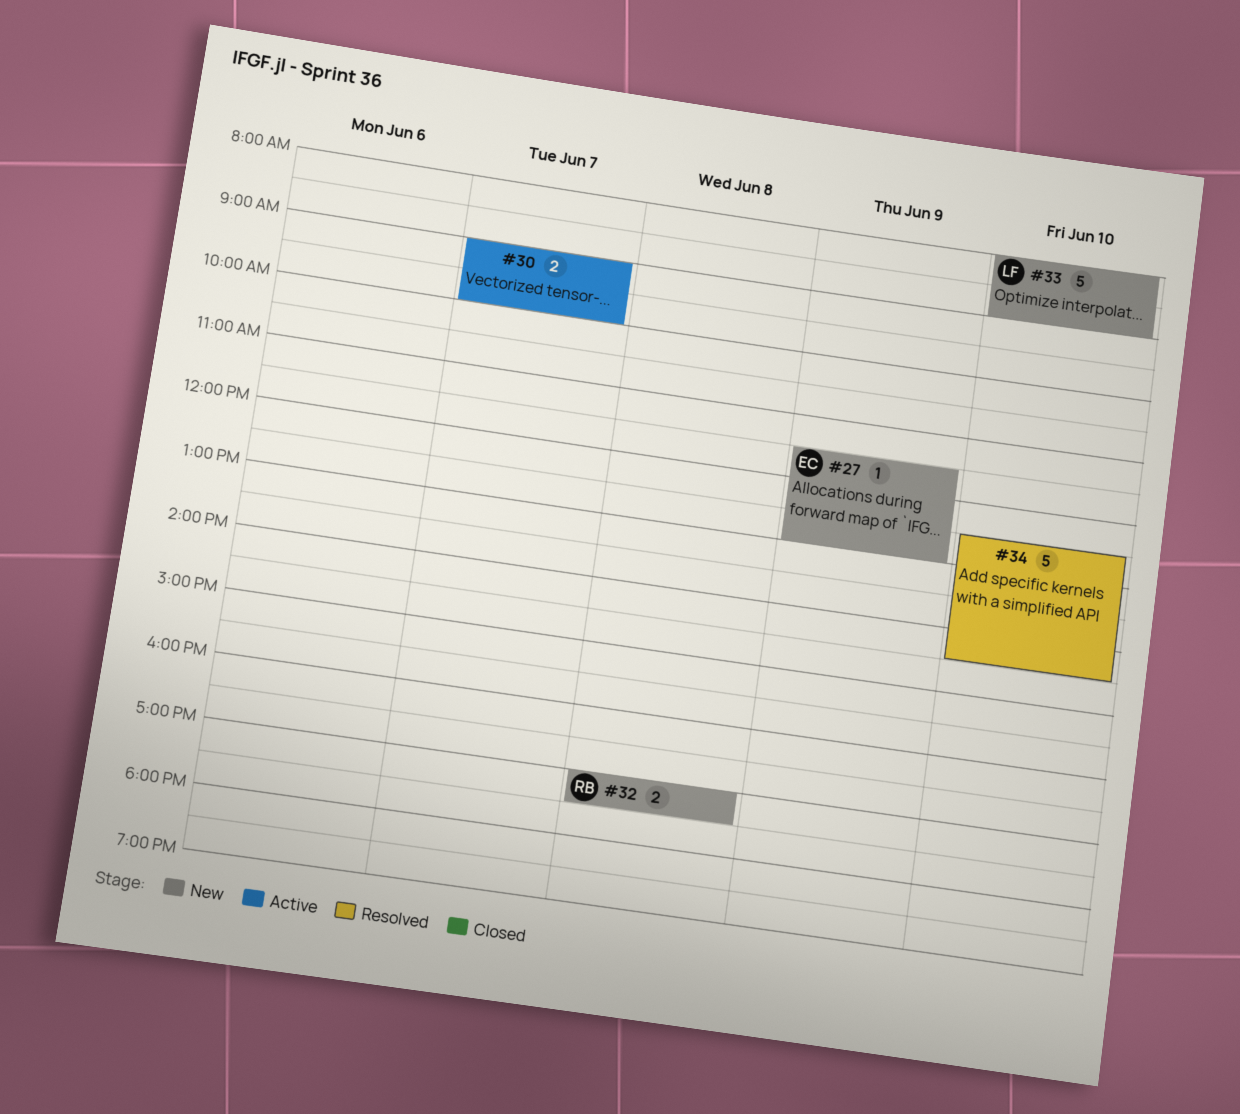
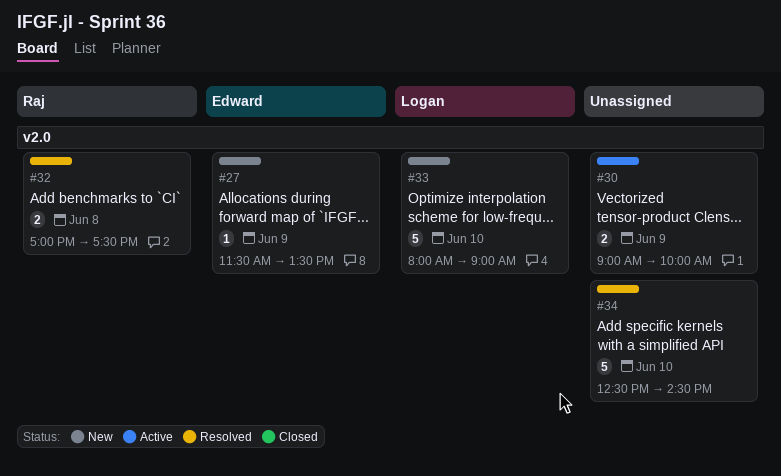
#27, ends: 13:00 -> 13:30
#30, day: Jun 7 -> Jun 9
#32, status: New -> Resolved

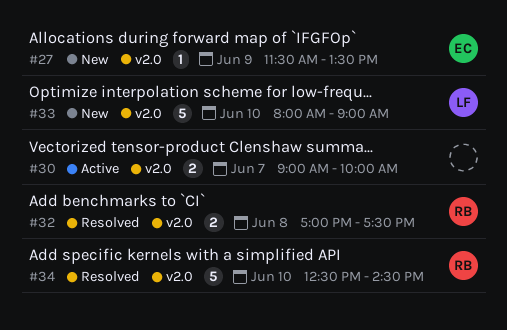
#30, day: Jun 9 -> Jun 7
#34, owner: none -> Raj

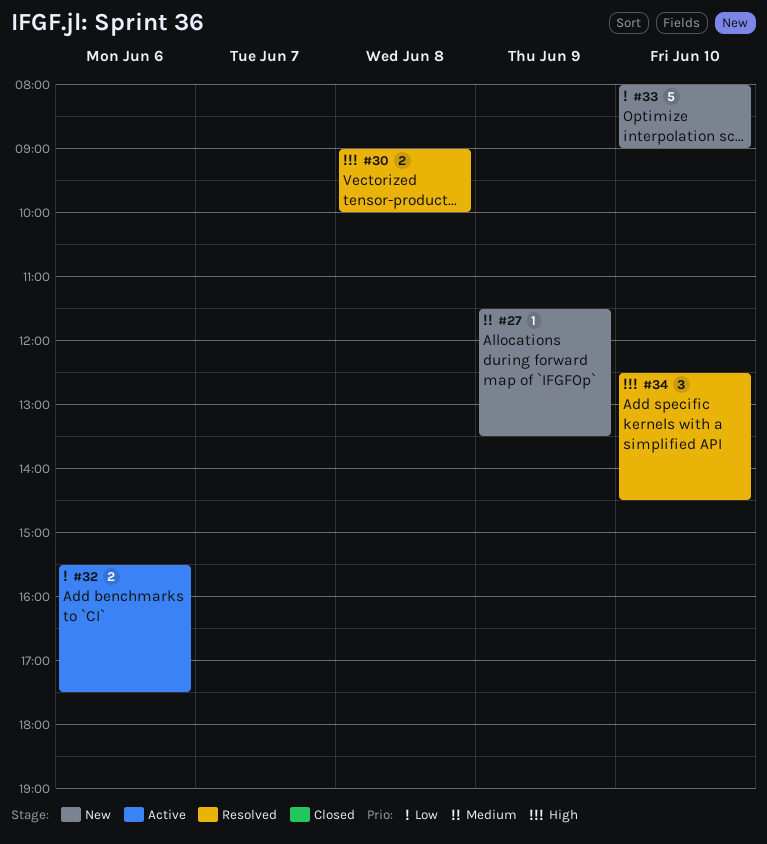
#30, status: Active -> Resolved
#30, day: Jun 7 -> Jun 8
#32, status: Resolved -> Active
#32, day: Jun 8 -> Jun 6
#32, begins: 17:00 -> 15:30
#34, estimate: 5 -> 3

